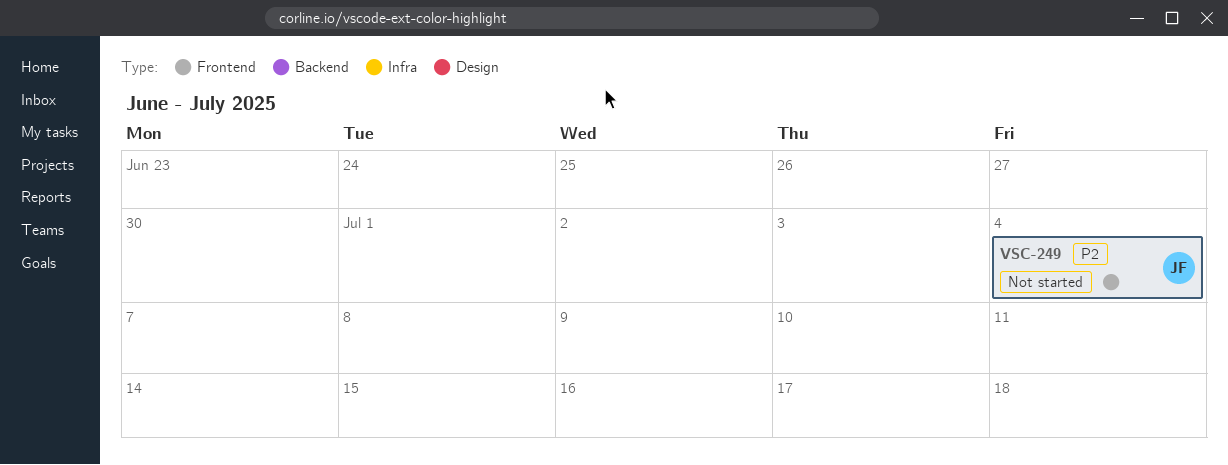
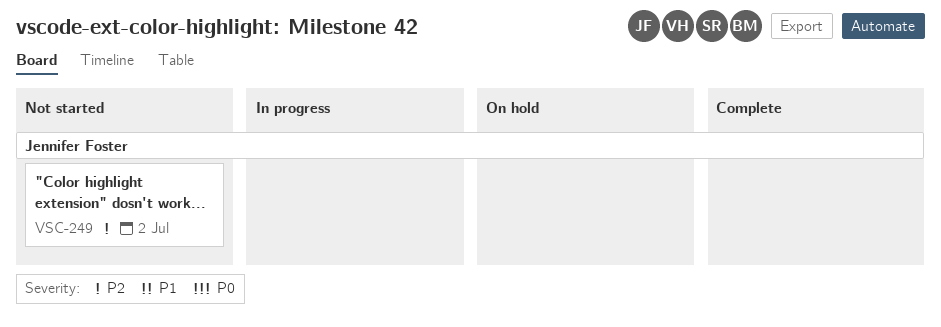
VSC-249, due: Jul 4 -> Jul 2

